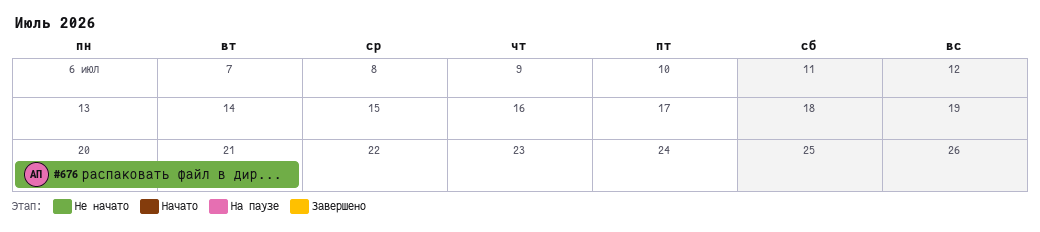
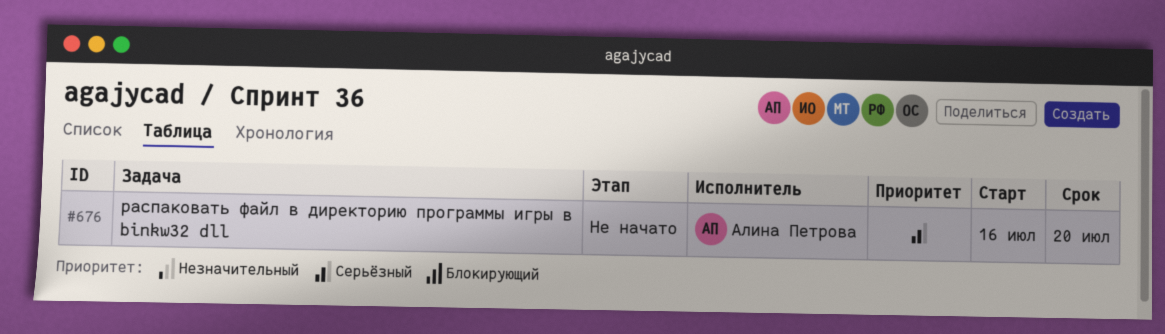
#676, start: Jul 20 -> Jul 16
#676, due: Jul 21 -> Jul 20

